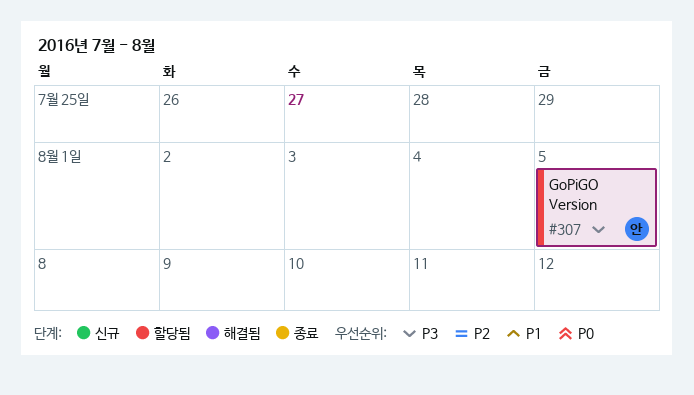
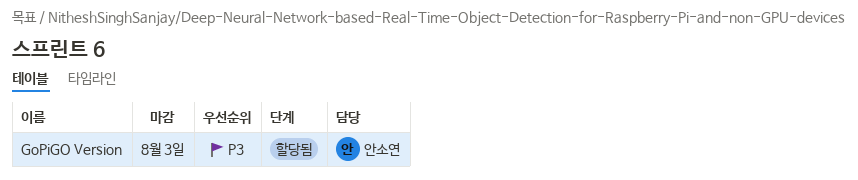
GoPiGO Version, due: Aug 5 -> Aug 3

